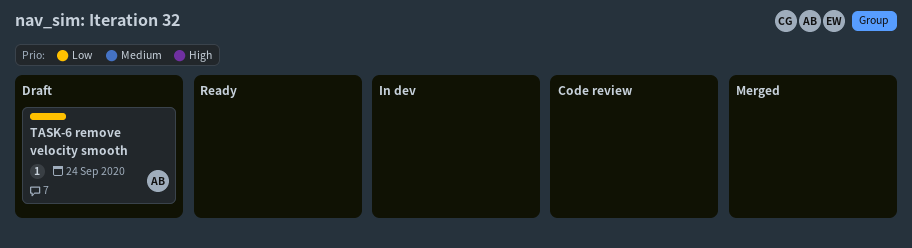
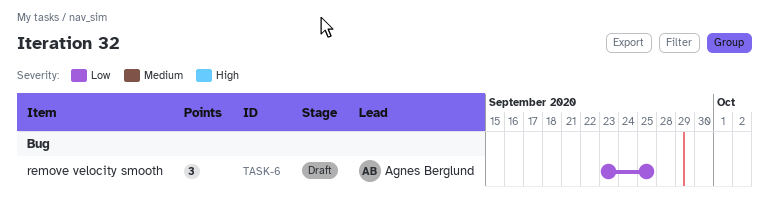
TASK-6, estimate: 1 -> 3
TASK-6, due: Sep 24 -> Sep 25

